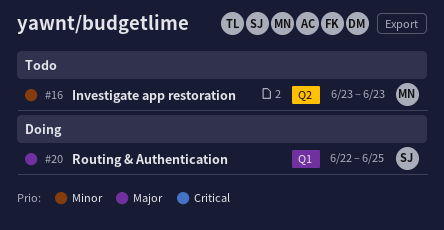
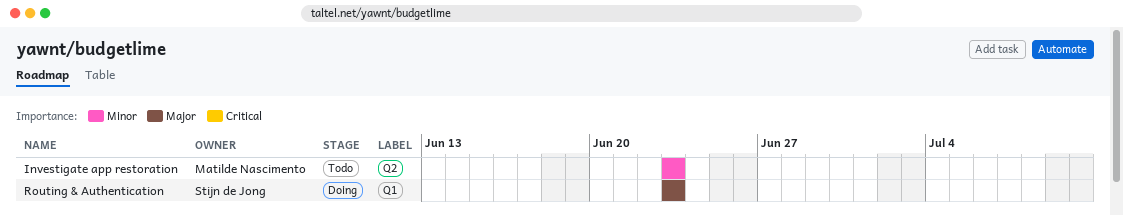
Routing & Authentication, start: Jun 22 -> Jun 23
Routing & Authentication, due: Jun 25 -> Jun 23

